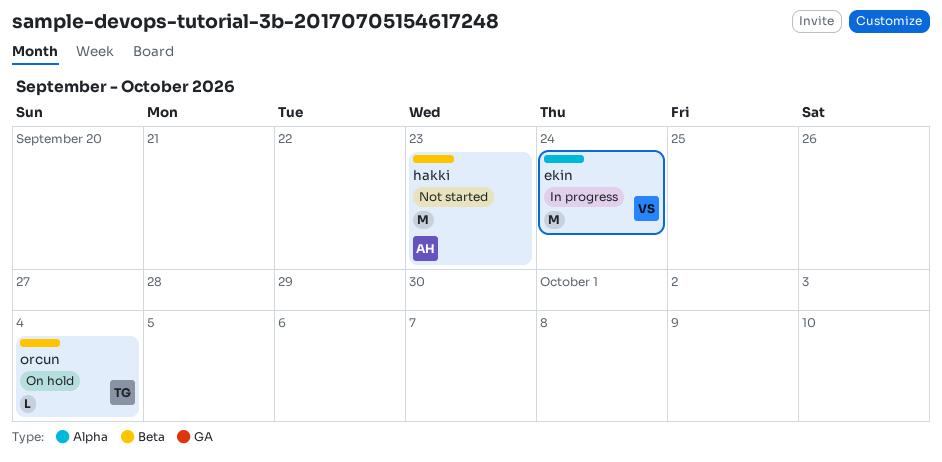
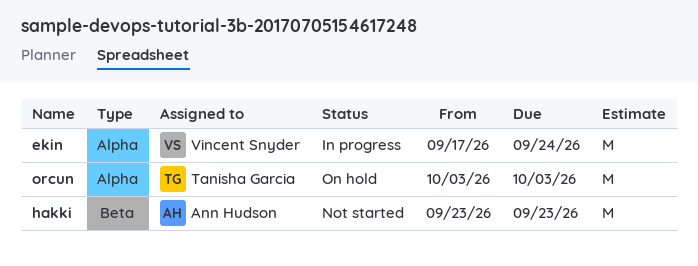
orcun, label: Beta -> Alpha
orcun, estimate: L -> M
orcun, due: Oct 4 -> Oct 3

